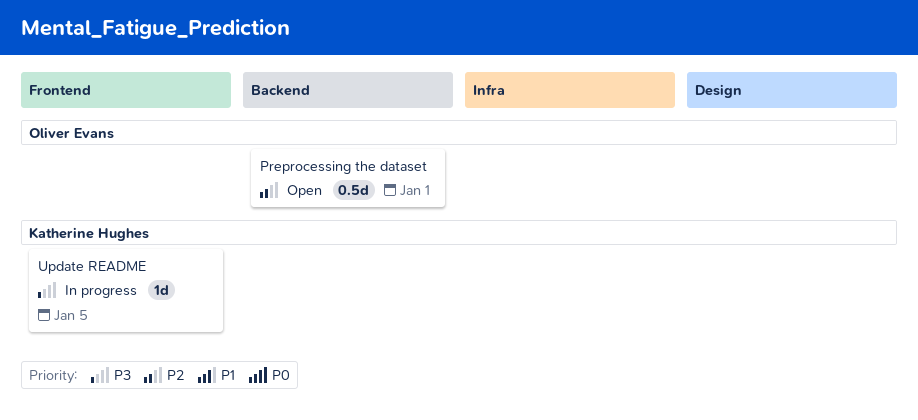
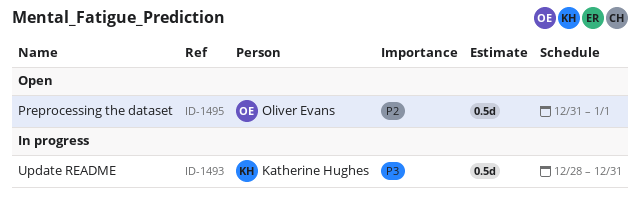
Update README, estimate: 1d -> 0.5d
Update README, due: Jan 5 -> Dec 31

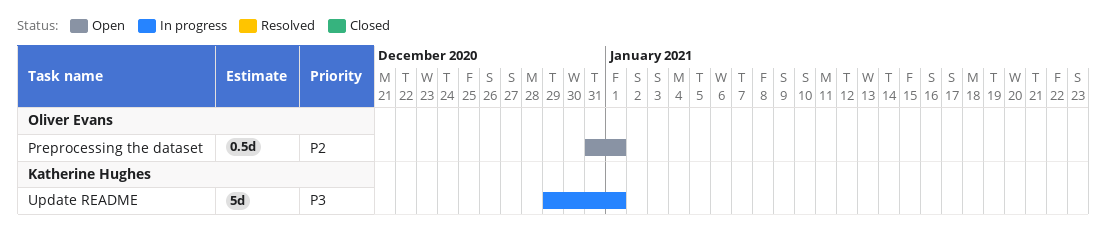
Update README, estimate: 0.5d -> 5d
Update README, start: Dec 28 -> Dec 29
Update README, due: Dec 31 -> Jan 1

